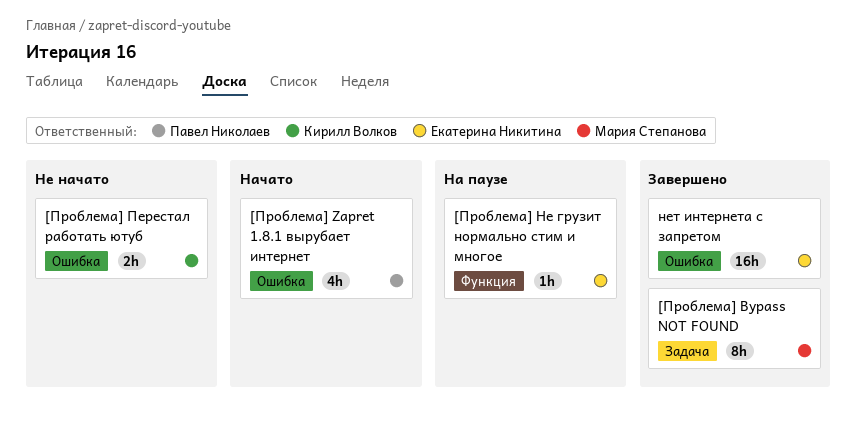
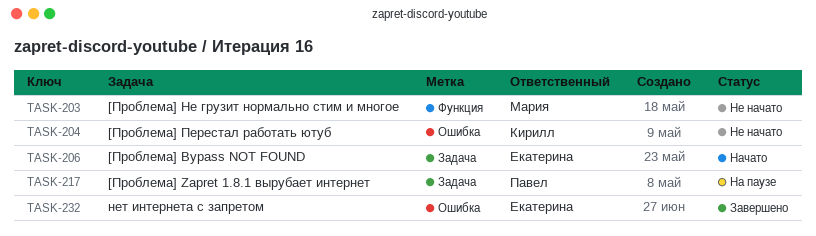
[Проблема] Bypass NOT FOUND, status: Завершено -> Начато
[Проблема] Bypass NOT FOUND, owner: Мария Степанова -> Екатерина Никитина
[Проблема] Zapret 1.8.1 вырубает интернет, status: Начато -> На паузе
[Проблема] Zapret 1.8.1 вырубает интернет, label: Ошибка -> Задача
[Проблема] Не грузит нормально стим и многое, status: На паузе -> Не начато
[Проблема] Не грузит нормально стим и многое, owner: Екатерина Никитина -> Мария Степанова

